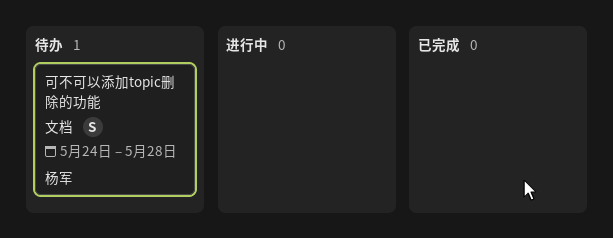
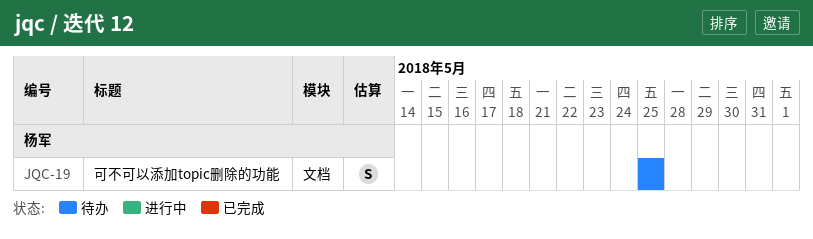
可不可以添加topic删除的功能, start: May 24 -> May 25
可不可以添加topic删除的功能, due: May 28 -> May 25

